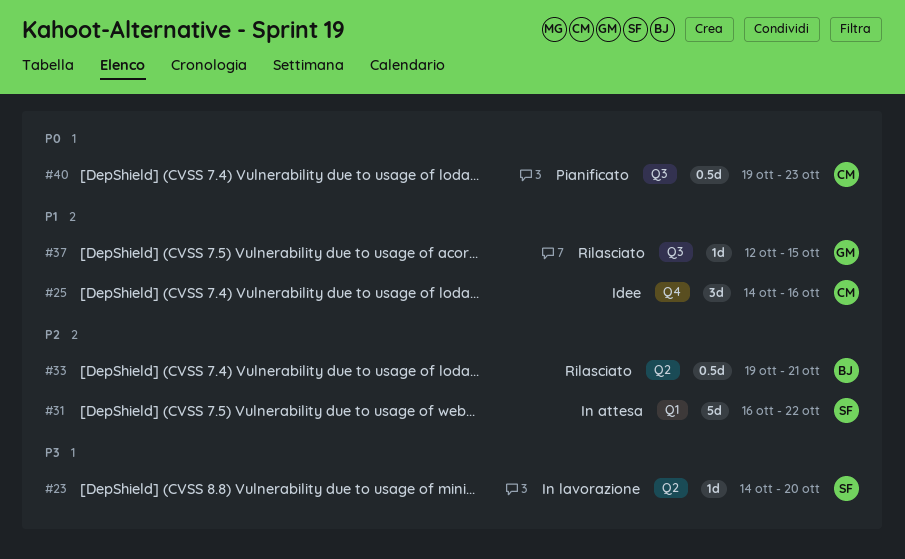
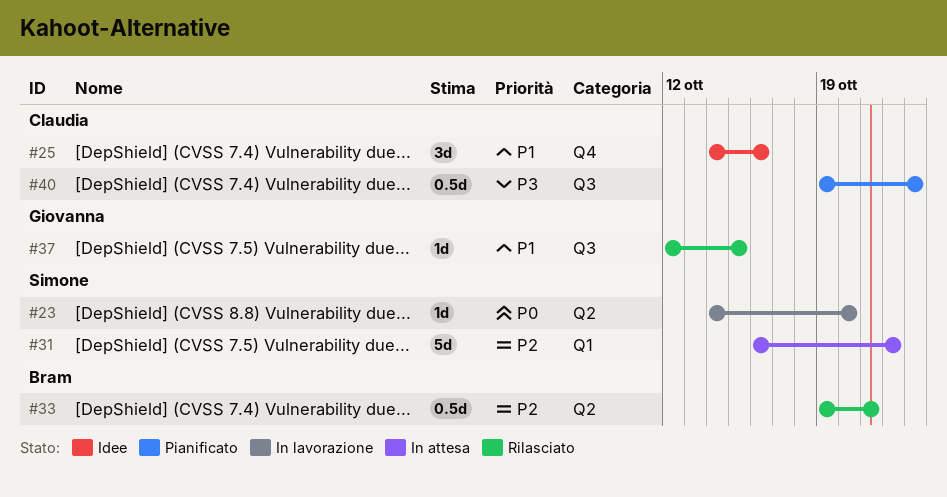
#23, priority: P3 -> P0
#40, priority: P0 -> P3

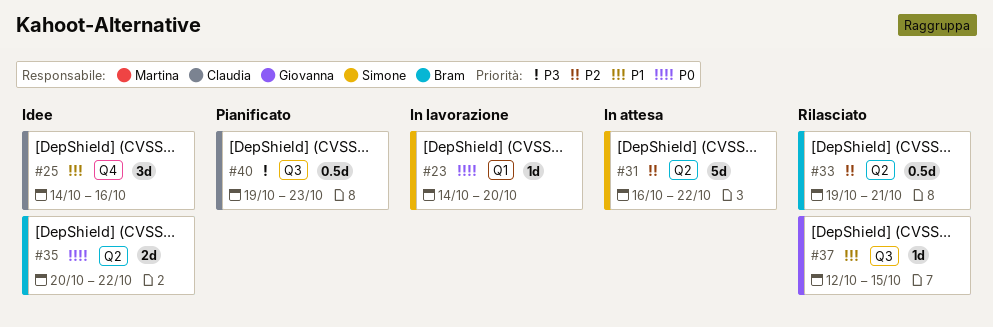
#23, label: Q2 -> Q1
#31, label: Q1 -> Q2
#35: none -> present

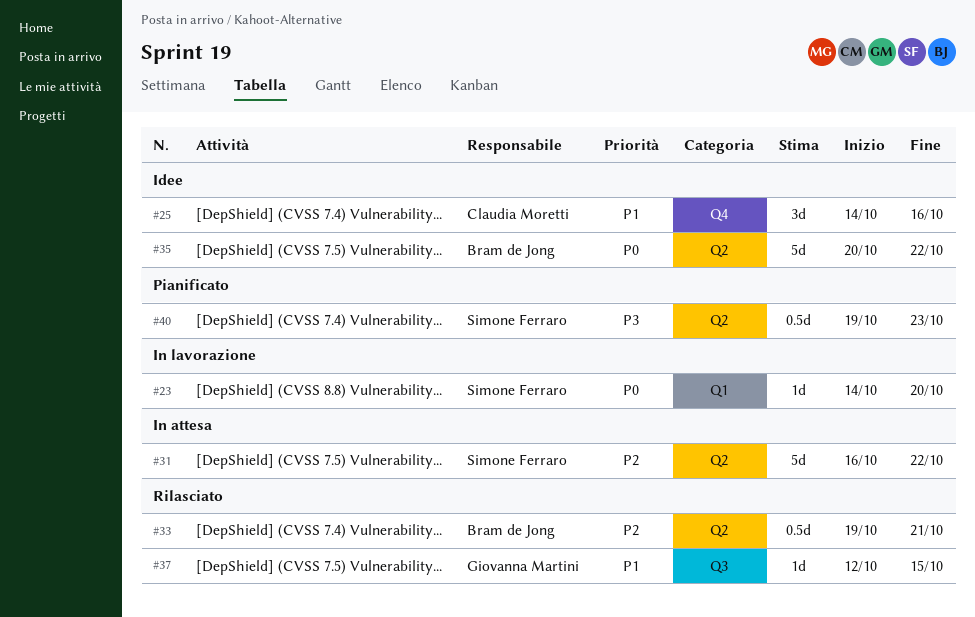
#35, estimate: 2d -> 5d
#40, owner: Claudia Moretti -> Simone Ferraro
#40, label: Q3 -> Q2

